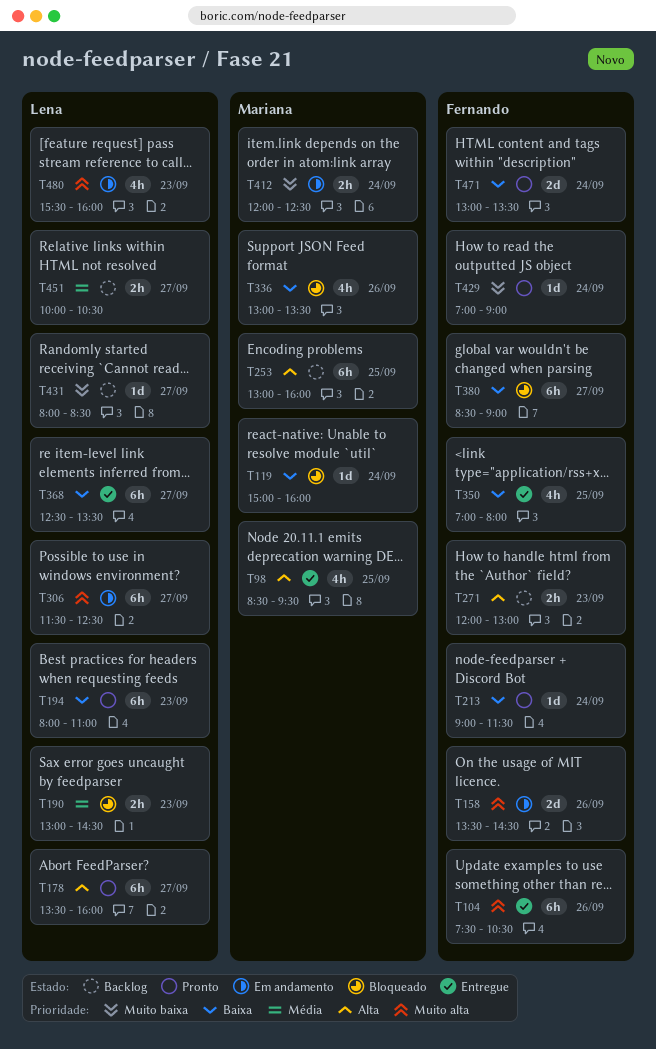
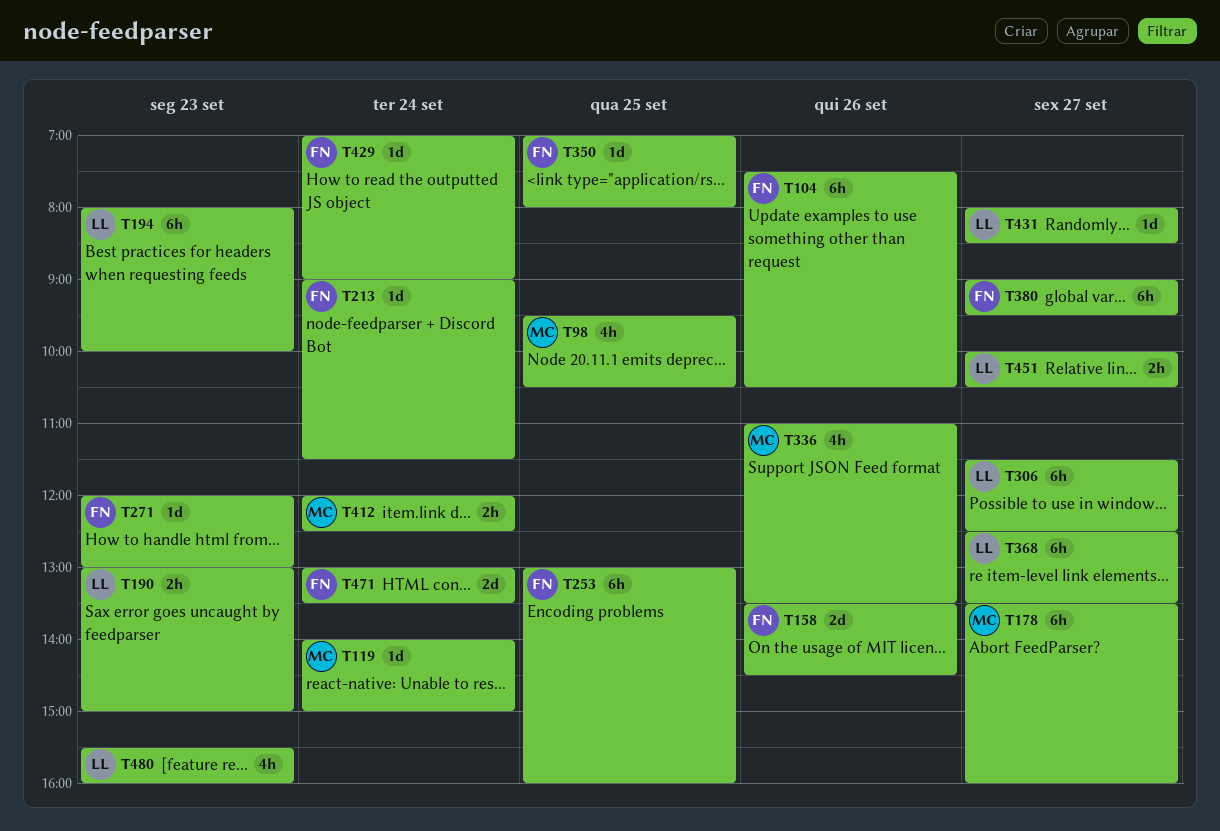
T98, begins: 08:30 -> 09:30
T98, ends: 09:30 -> 10:30
T119, begins: 15:00 -> 14:00
T119, ends: 16:00 -> 15:00
T178, owner: Lena -> Mariana
T190, ends: 14:30 -> 15:00
T194, ends: 11:00 -> 10:00
T253, owner: Mariana -> Fernando
T271, estimate: 2h -> 1d
T336, begins: 13:00 -> 11:00
T350, estimate: 4h -> 1d
T380, begins: 08:30 -> 09:00
T380, ends: 09:00 -> 09:30

